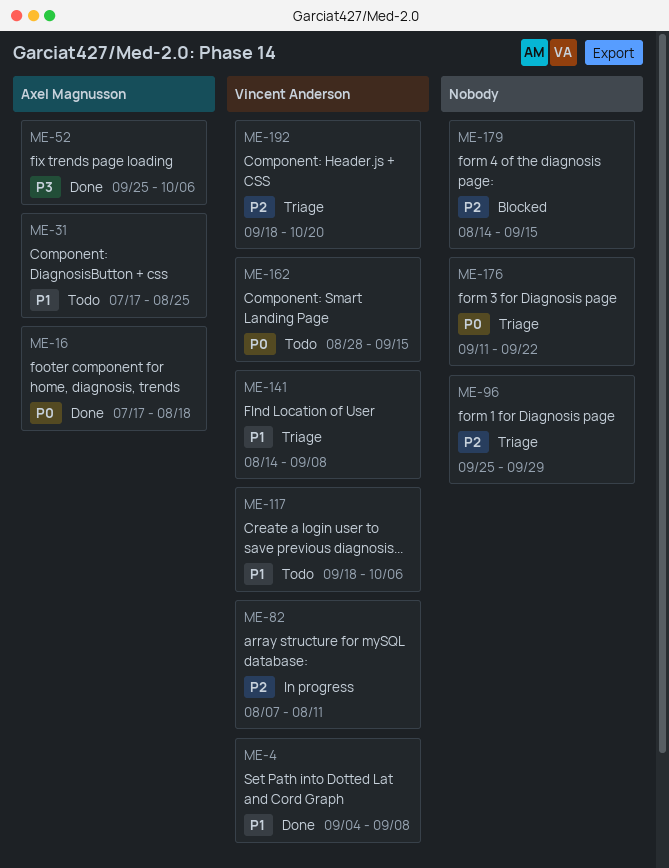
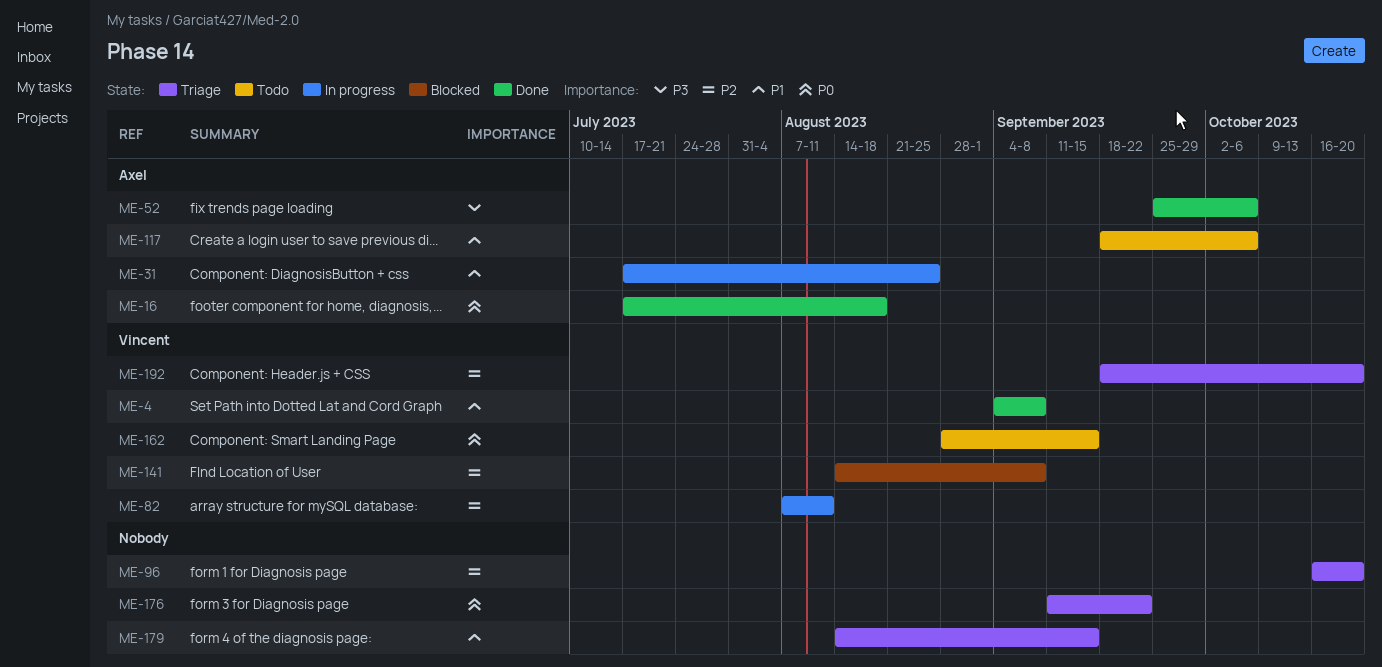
ME-31, status: Todo -> In progress
ME-96, start: Sep 25 -> Oct 16
ME-96, due: Sep 29 -> Oct 20
ME-117, owner: Vincent Anderson -> Axel Magnusson
ME-141, status: Triage -> Blocked
ME-141, priority: P1 -> P2
ME-179, status: Blocked -> Triage
ME-179, priority: P2 -> P1

